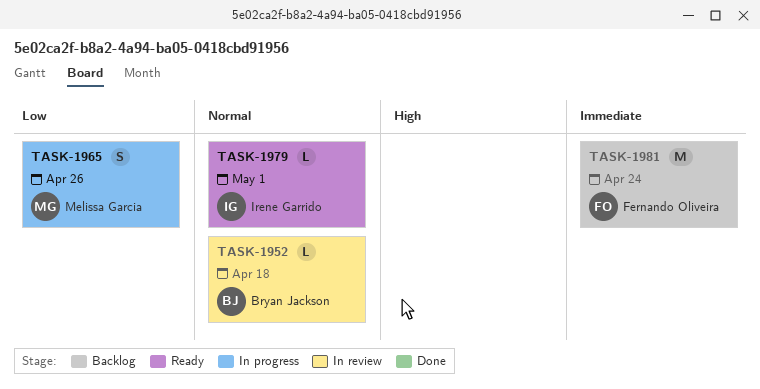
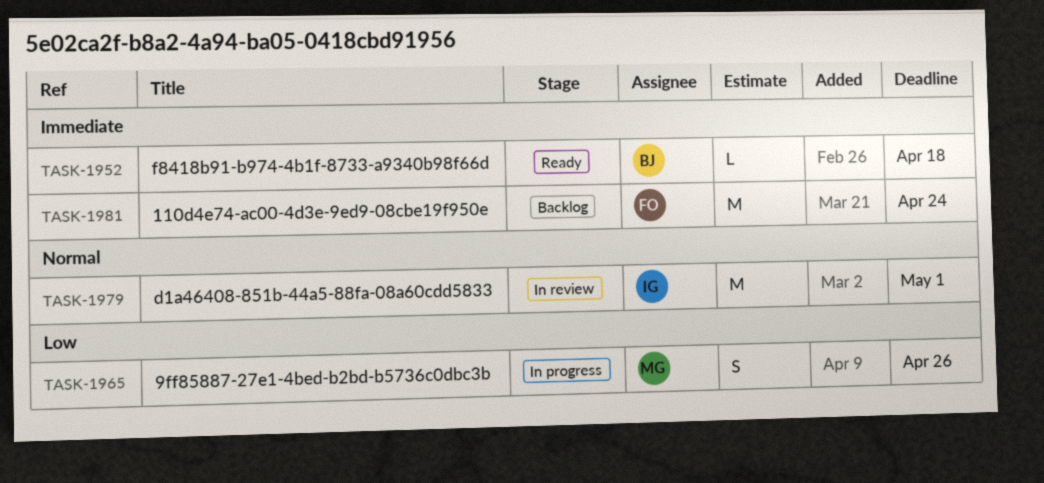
TASK-1952, status: In review -> Ready
TASK-1952, priority: Normal -> Immediate
TASK-1979, status: Ready -> In review
TASK-1979, estimate: L -> M

